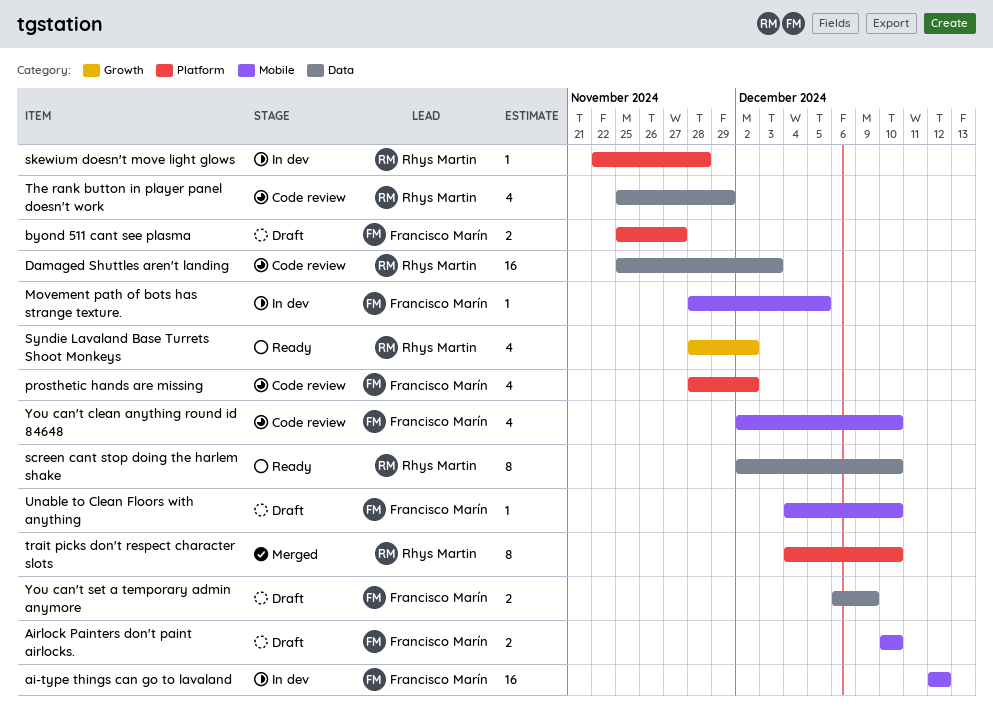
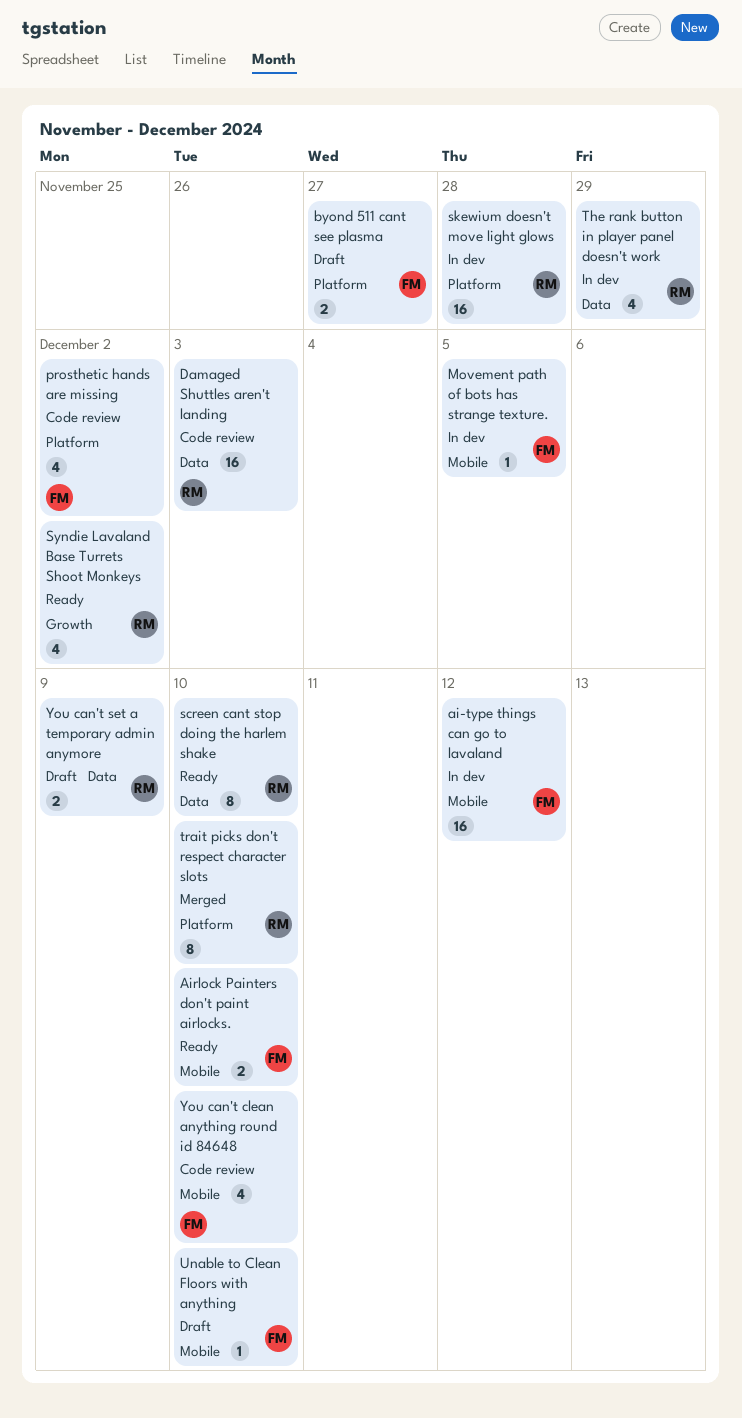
Airlock Painters don't paint airlocks., status: Draft -> Ready
skewium doesn't move light glows, estimate: 1 -> 16
The rank button in player panel doesn't work, status: Code review -> In dev
You can't set a temporary admin anymore, owner: Francisco Marín -> Rhys Martin

